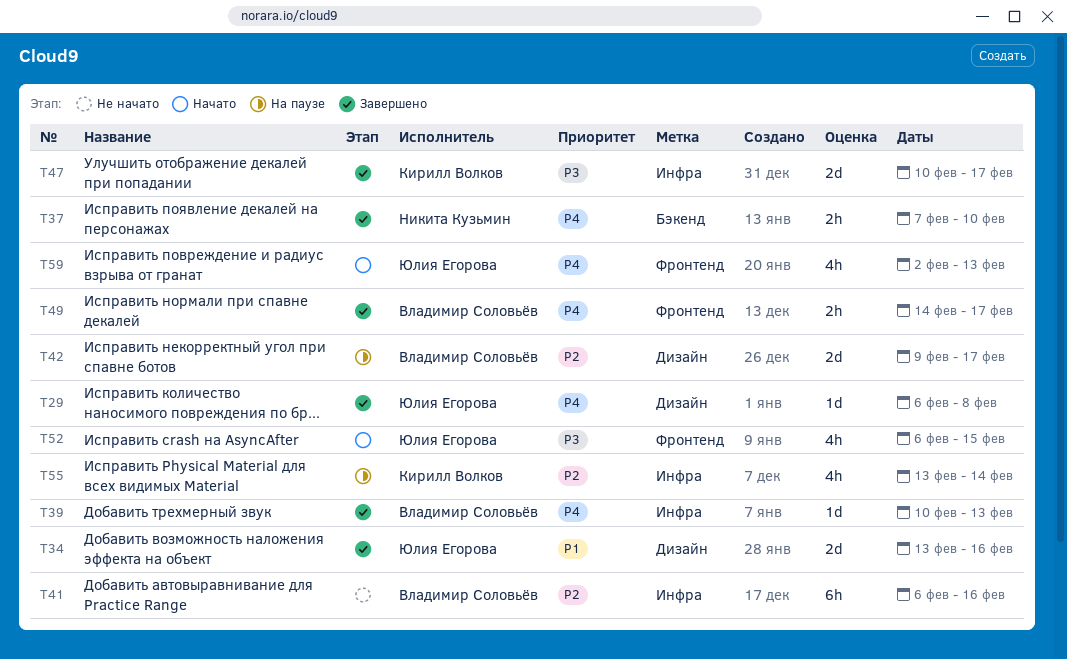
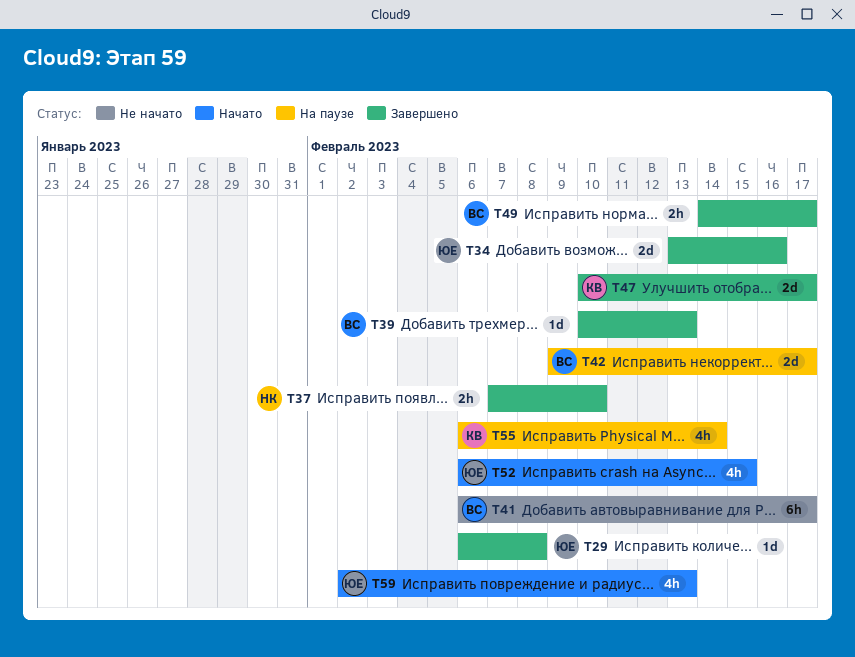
T41, due: Feb 16 -> Feb 17
T55, start: Feb 13 -> Feb 6

